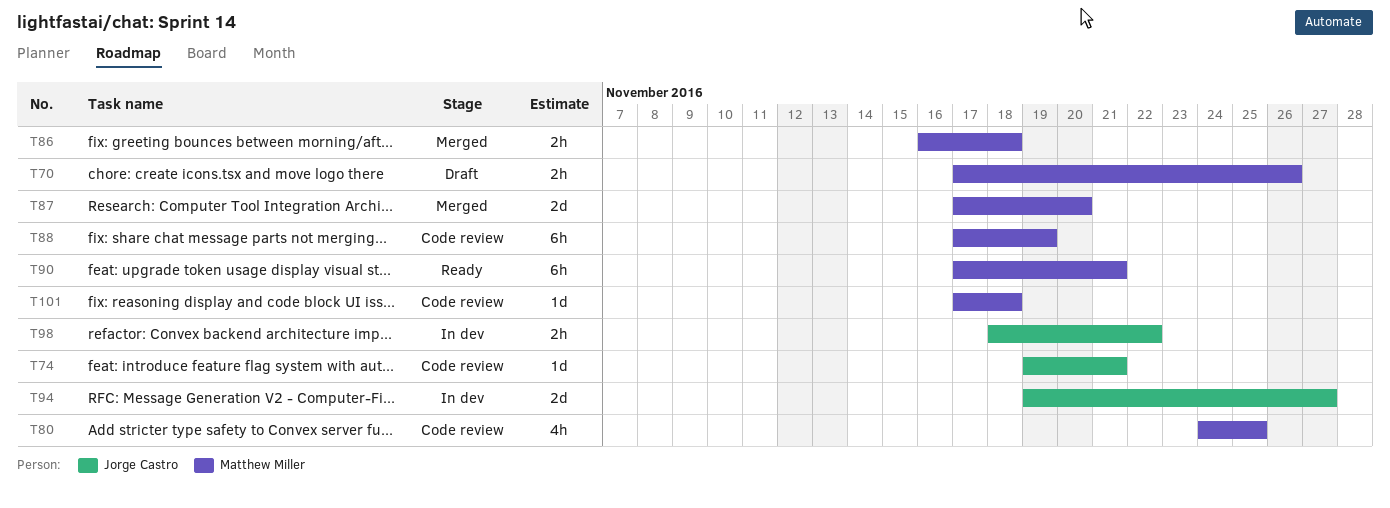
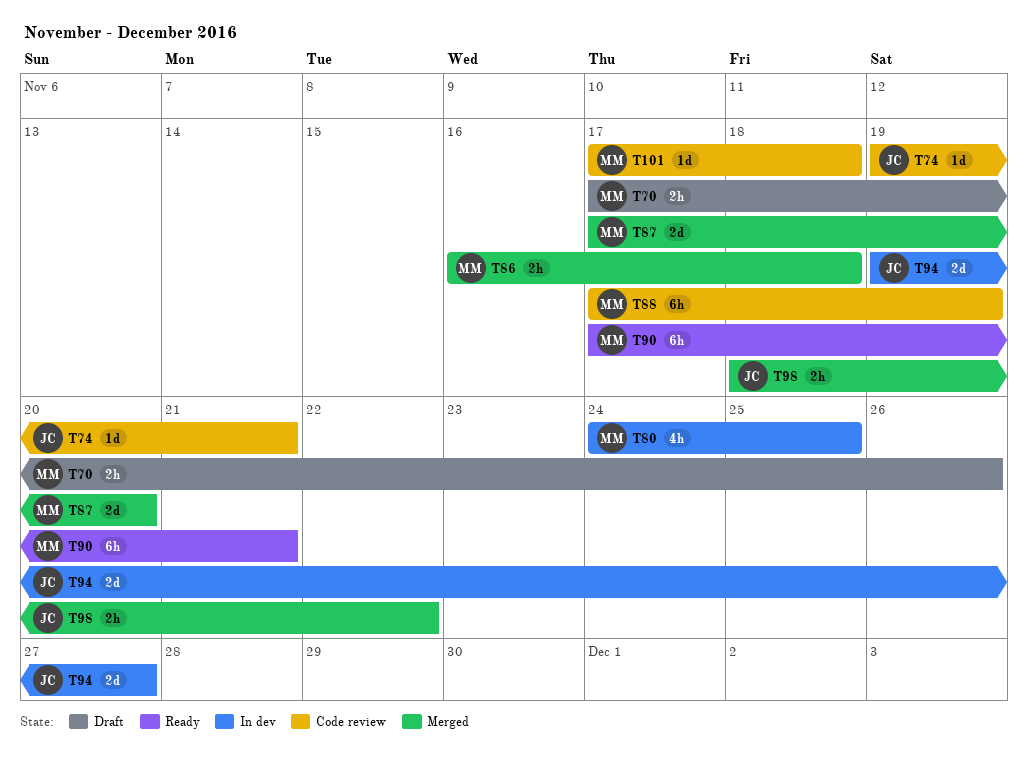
T80, status: Code review -> In dev
T98, status: In dev -> Merged

